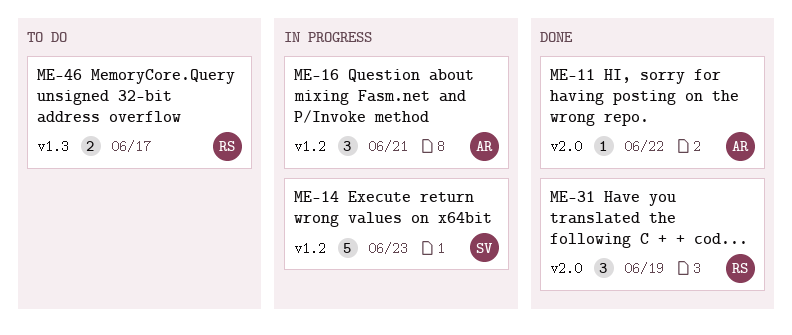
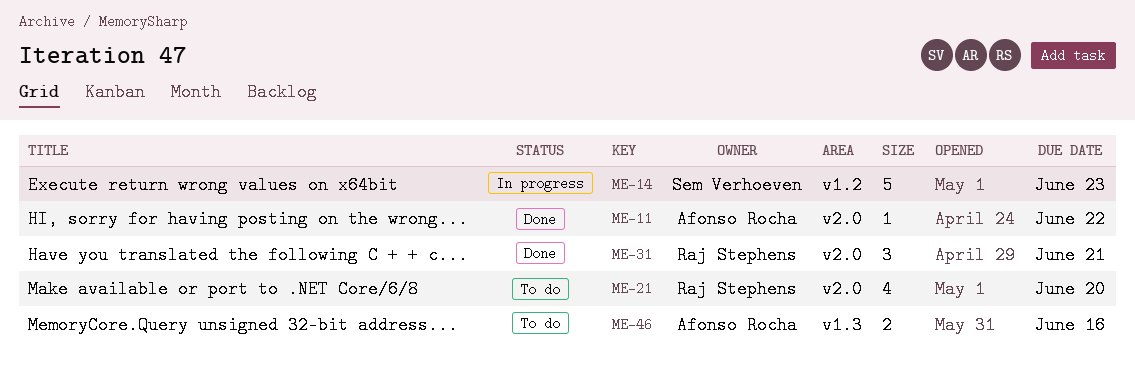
ME-16: present -> none
ME-21: none -> present
ME-31, due: Jun 19 -> Jun 21
ME-46, owner: Raj Stephens -> Afonso Rocha
ME-46, due: Jun 17 -> Jun 16

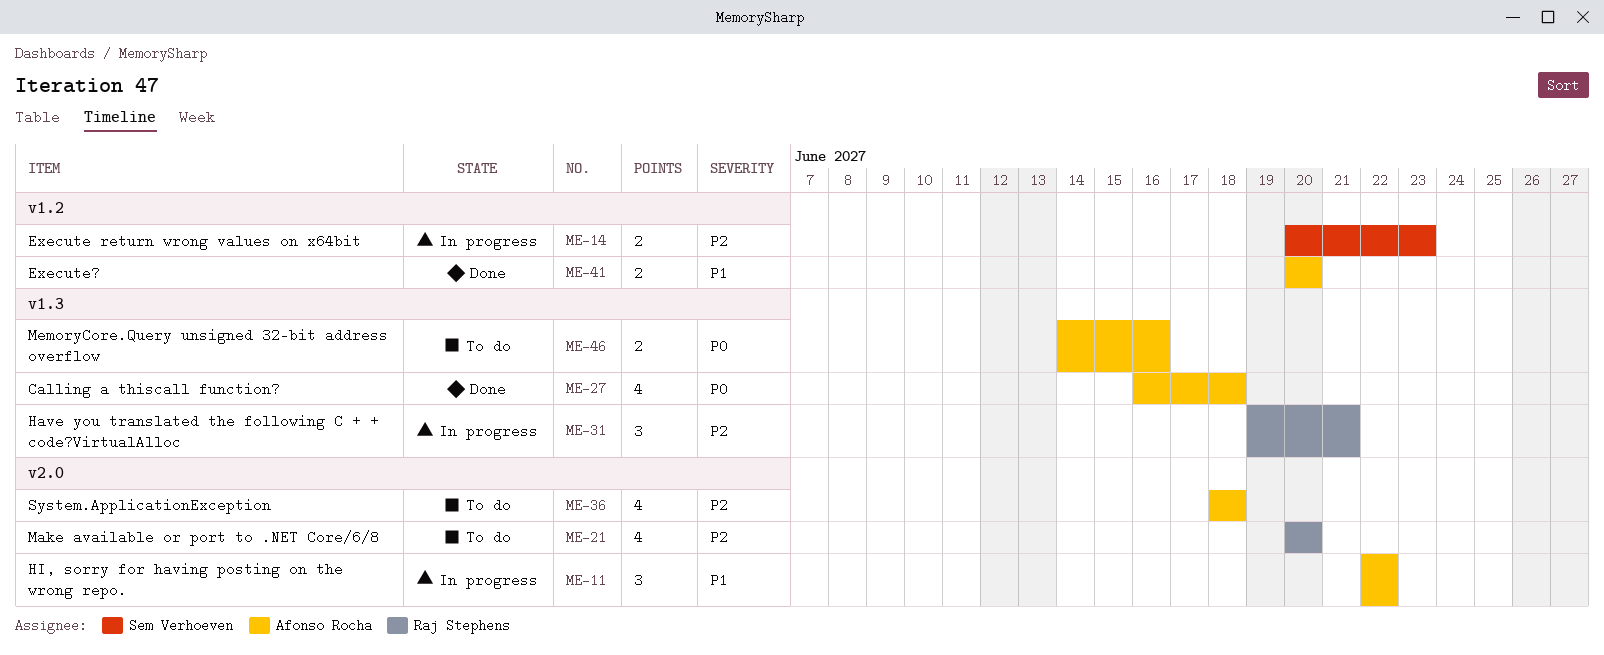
ME-11, status: Done -> In progress
ME-11, estimate: 1 -> 3
ME-14, estimate: 5 -> 2
ME-27: none -> present
ME-31, status: Done -> In progress
ME-31, label: v2.0 -> v1.3
ME-36: none -> present
ME-41: none -> present

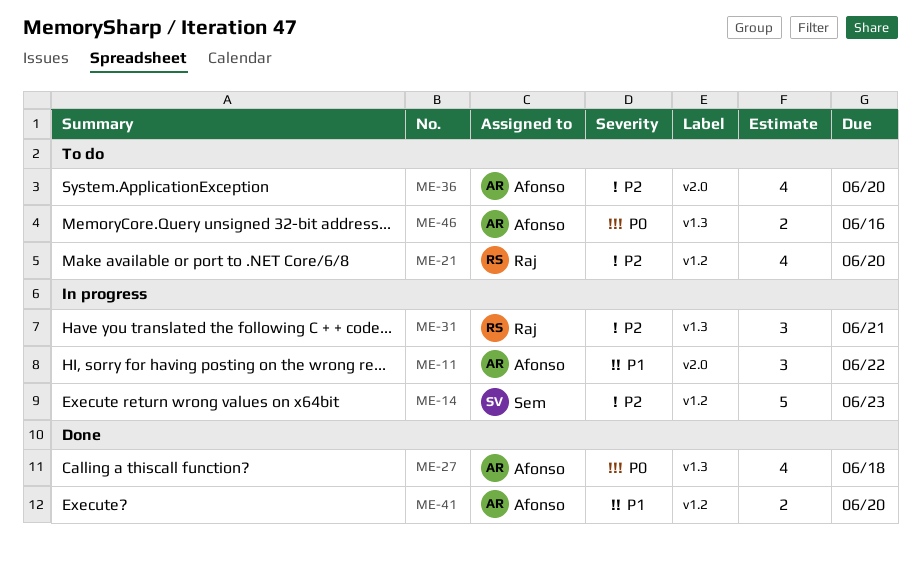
ME-14, estimate: 2 -> 5
ME-21, label: v2.0 -> v1.2
ME-36, due: Jun 18 -> Jun 20

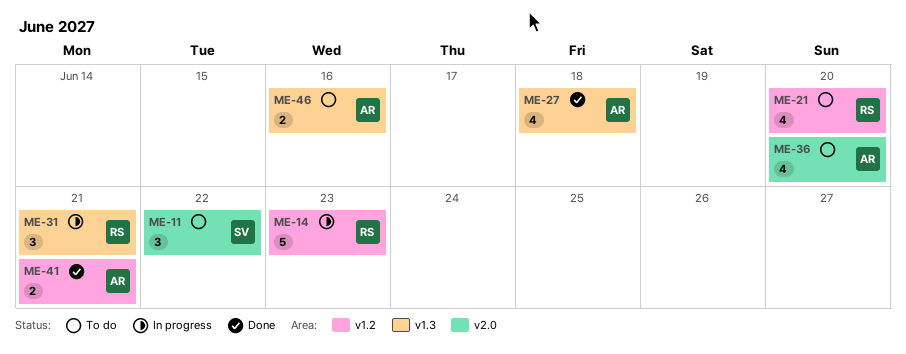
ME-11, status: In progress -> To do
ME-11, owner: Afonso -> Sem
ME-14, owner: Sem -> Raj
ME-41, due: Jun 20 -> Jun 21

